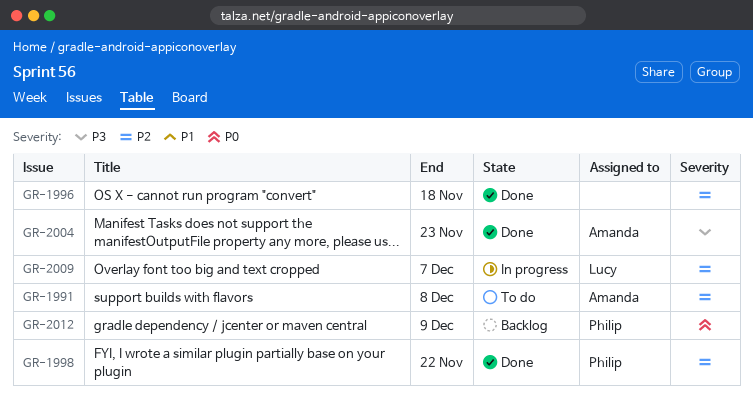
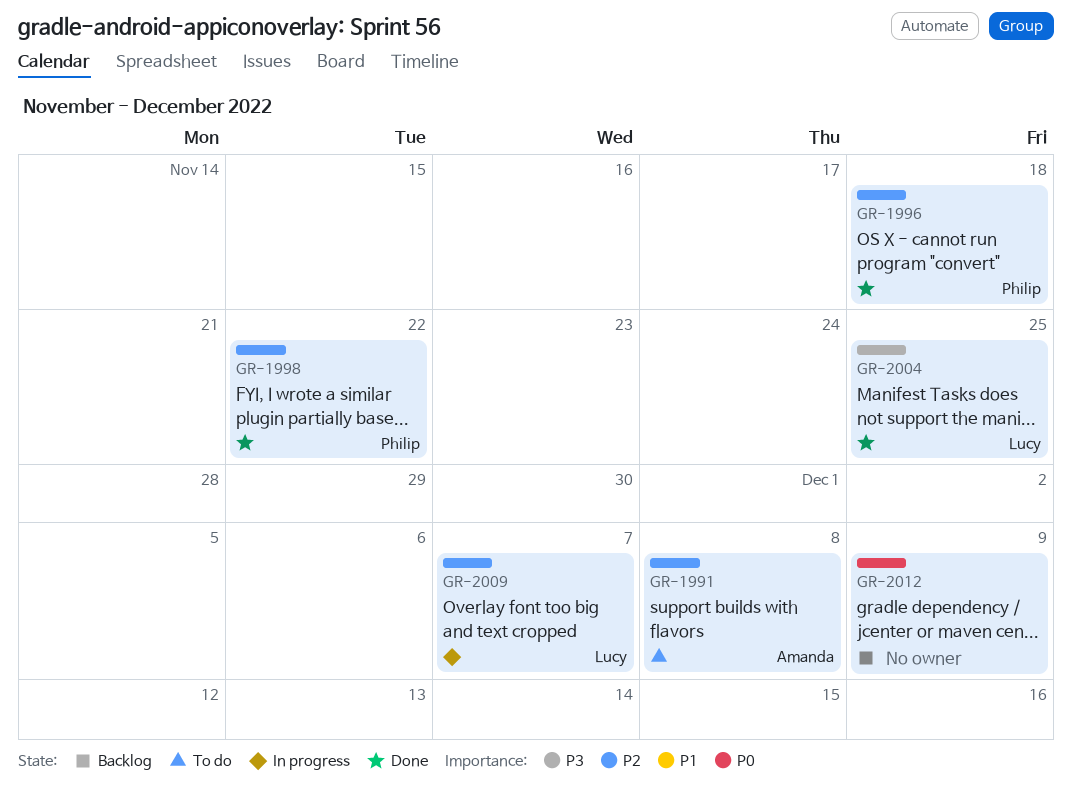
GR-1996, owner: none -> Philip
GR-2004, owner: Amanda -> Lucy
GR-2004, due: Nov 23 -> Nov 25
GR-2012, owner: Philip -> none

